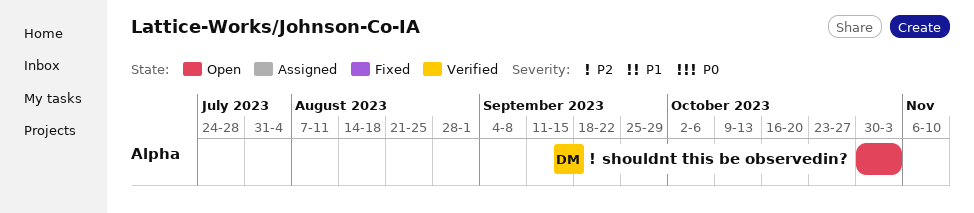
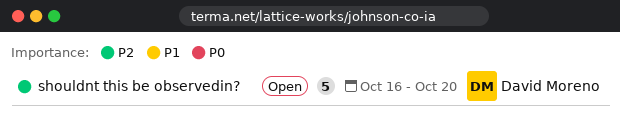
shouldnt this be observedin?, start: Oct 30 -> Oct 16
shouldnt this be observedin?, due: Nov 3 -> Oct 20

